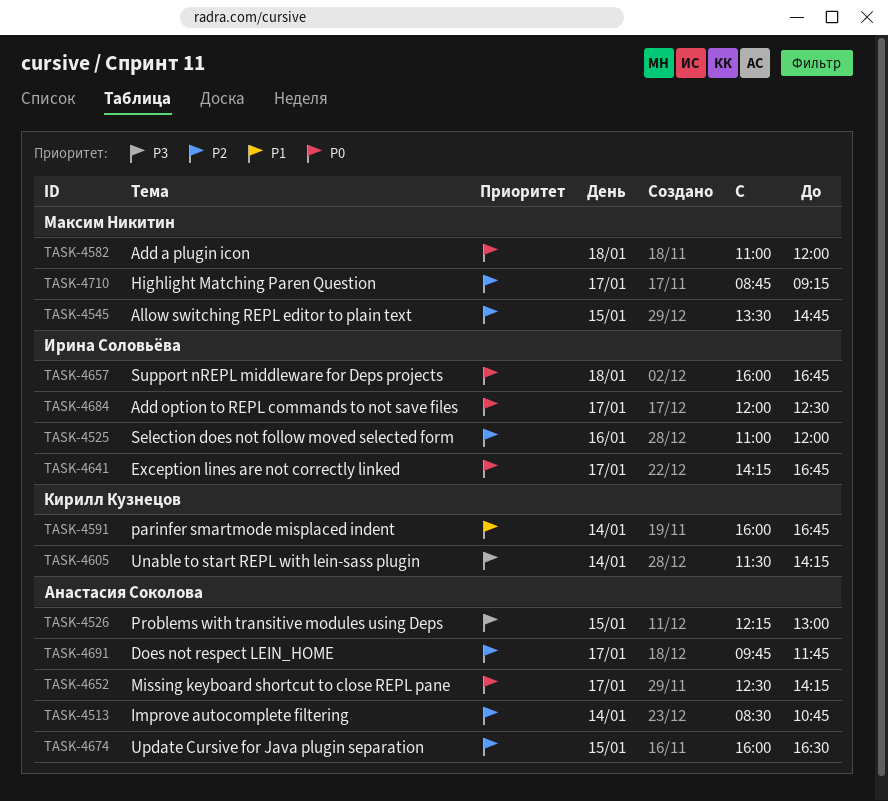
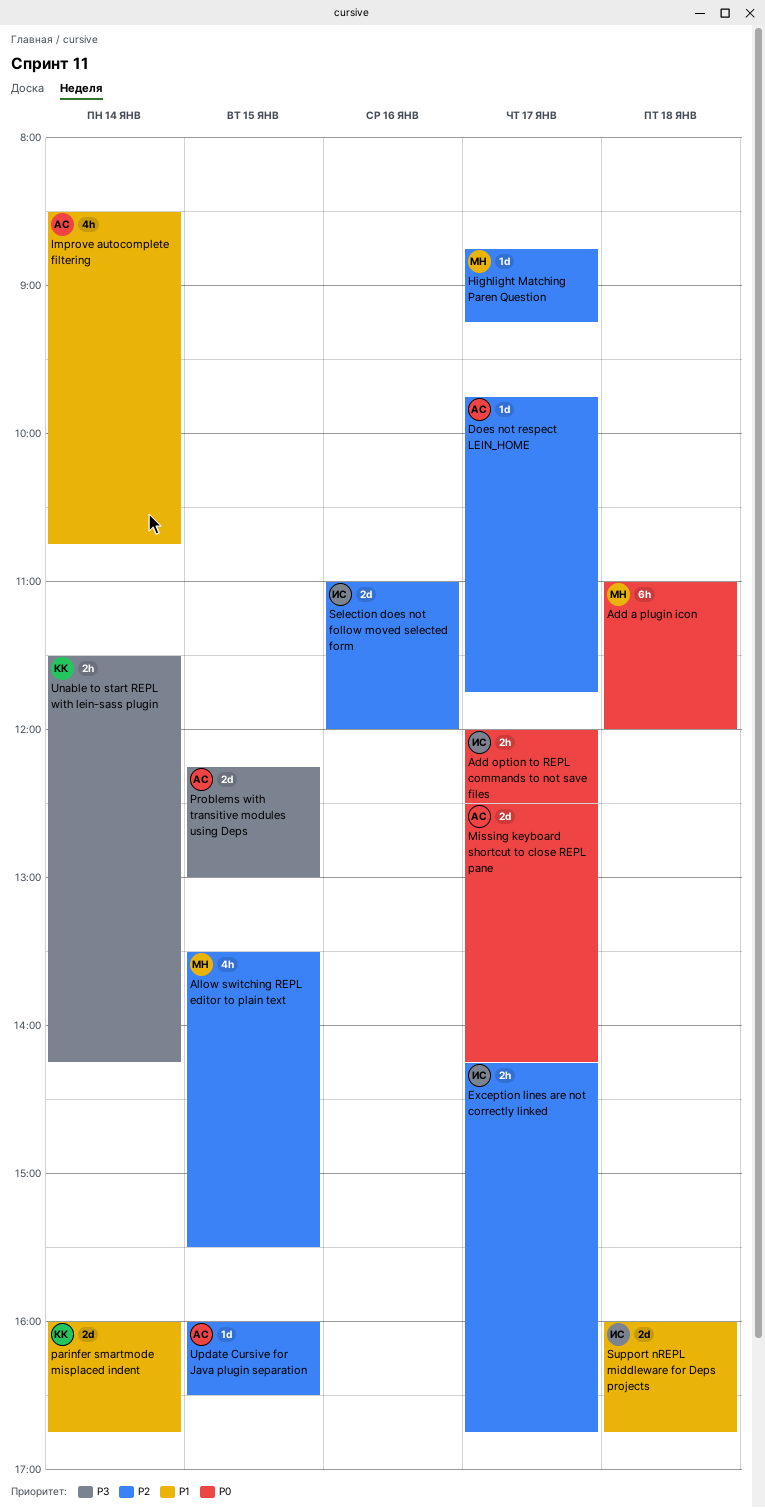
Allow switching REPL editor to plain text, ends: 14:45 -> 15:30
Exception lines are not correctly linked, priority: P0 -> P2
Improve autocomplete filtering, priority: P2 -> P1
Support nREPL middleware for Deps projects, priority: P0 -> P1

